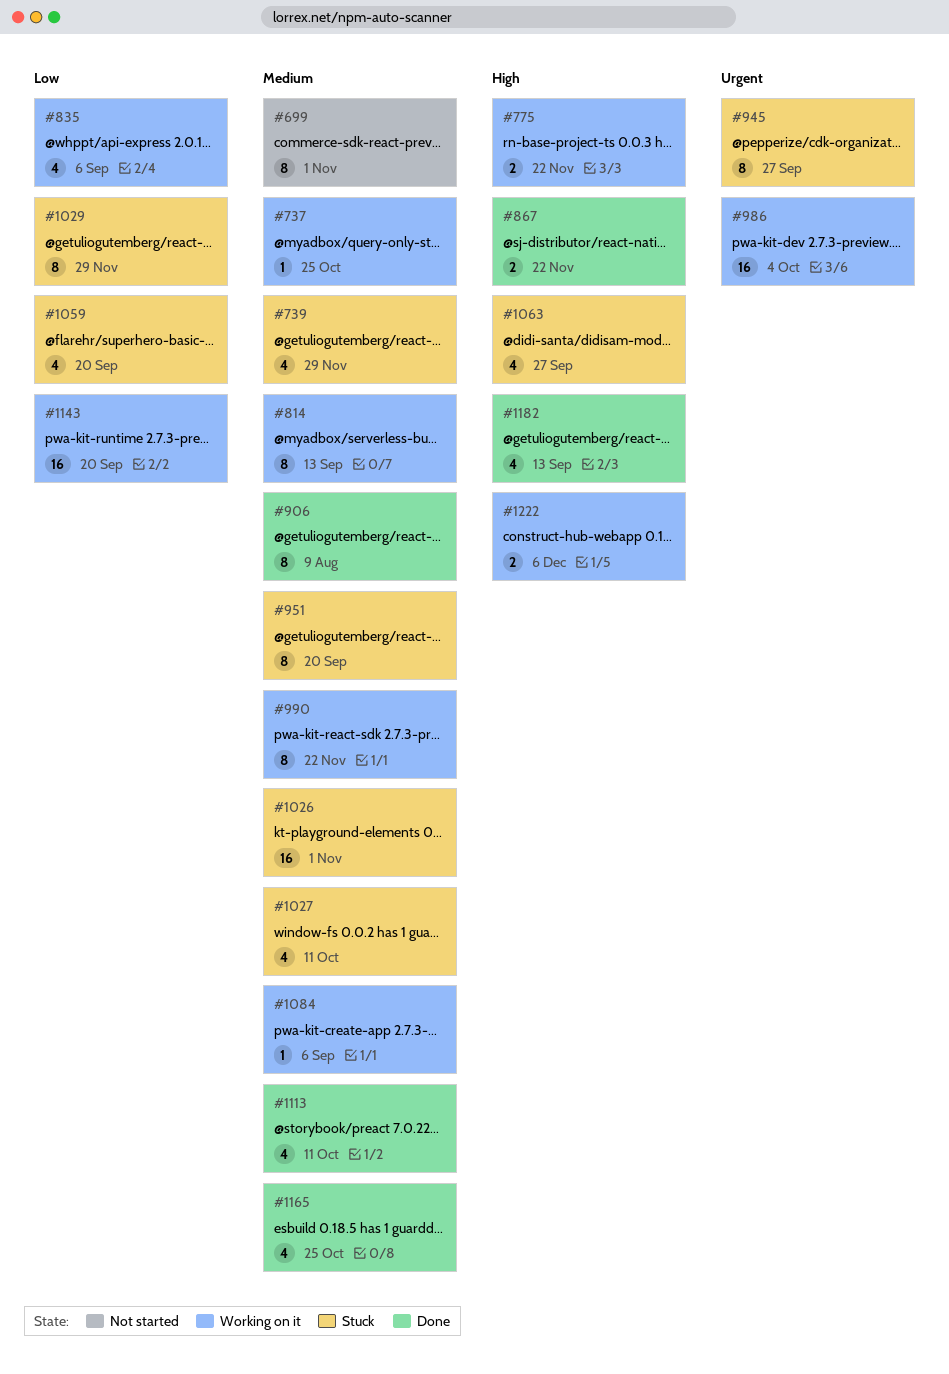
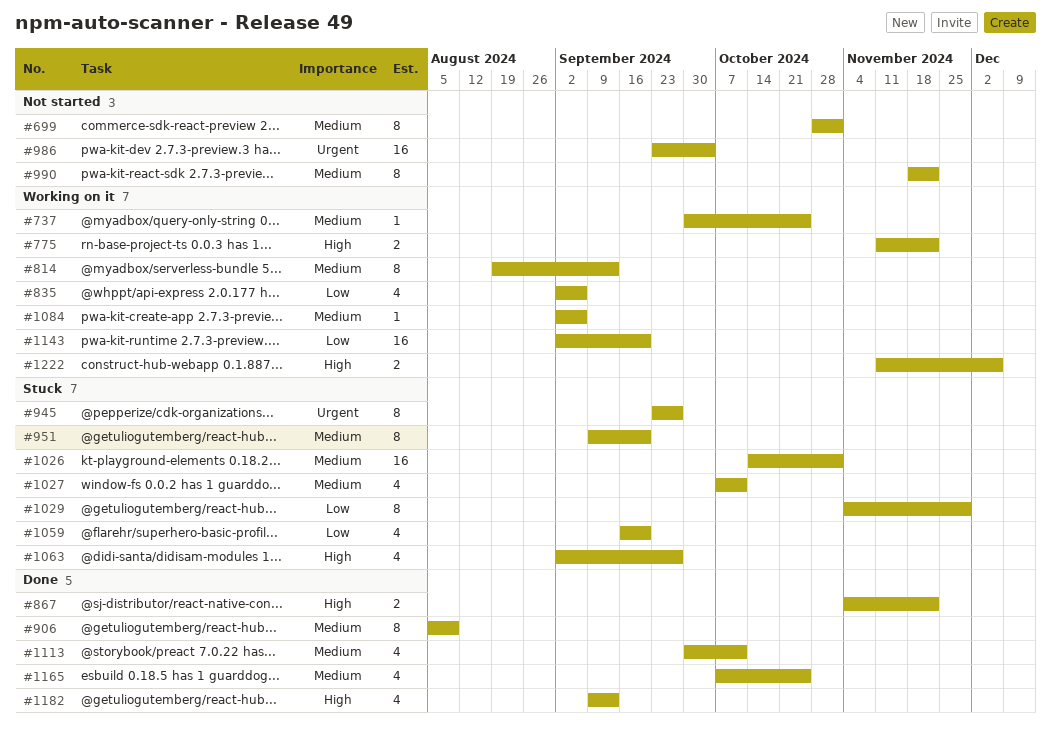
#739: present -> none
#986, status: Working on it -> Not started
#990, status: Working on it -> Not started

